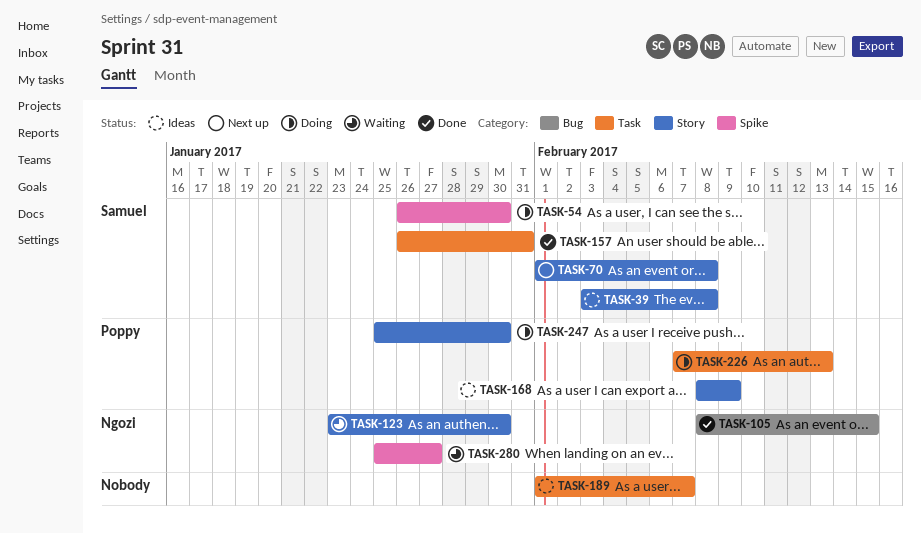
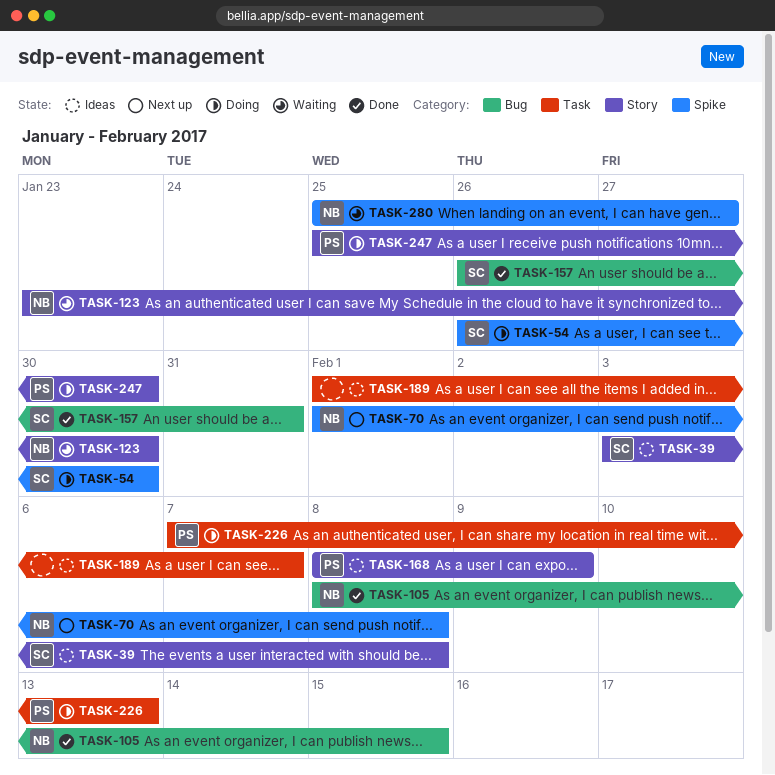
TASK-70, owner: Samuel -> Ngozi
TASK-70, label: Story -> Spike
TASK-157, label: Task -> Bug

